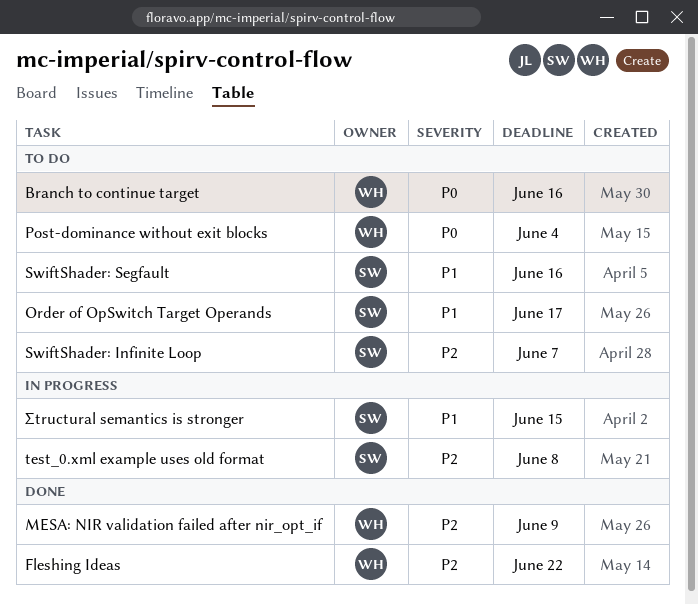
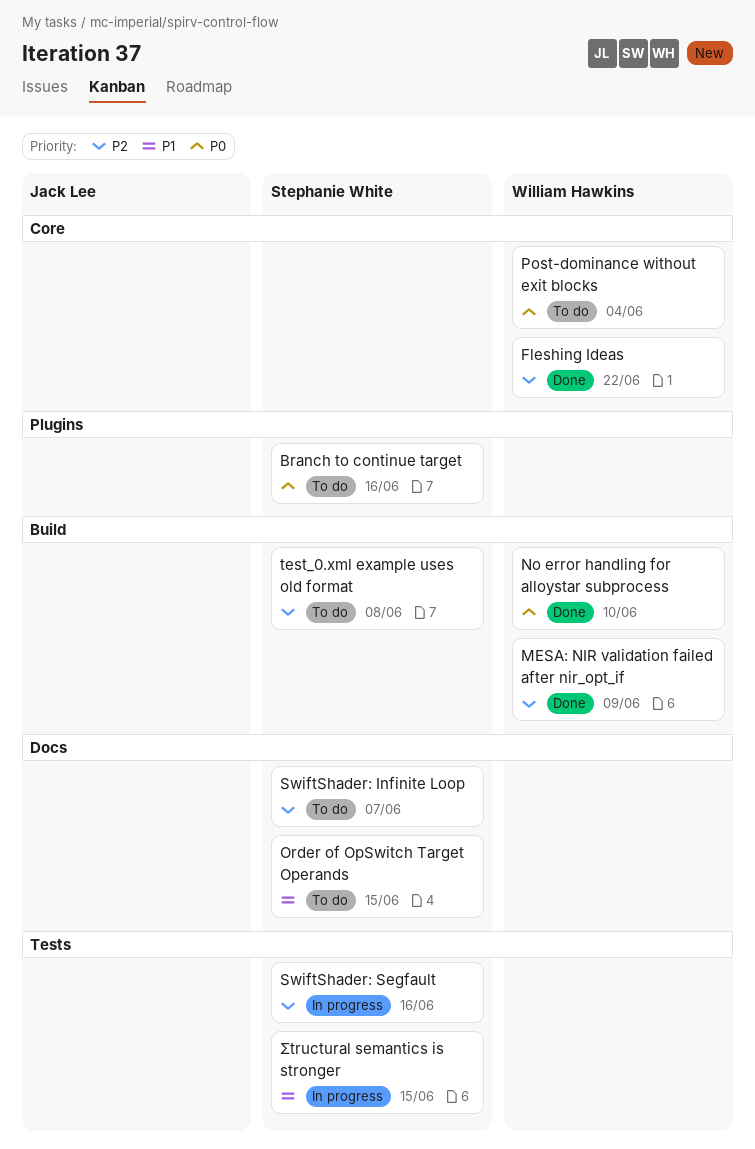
Branch to continue target, owner: William Hawkins -> Stephanie White
No error handling for alloystar subprocess: none -> present
Order of OpSwitch Target Operands, due: Jun 17 -> Jun 15
SwiftShader: Segfault, status: To do -> In progress
SwiftShader: Segfault, priority: P1 -> P2
test_0.xml example uses old format, status: In progress -> To do

